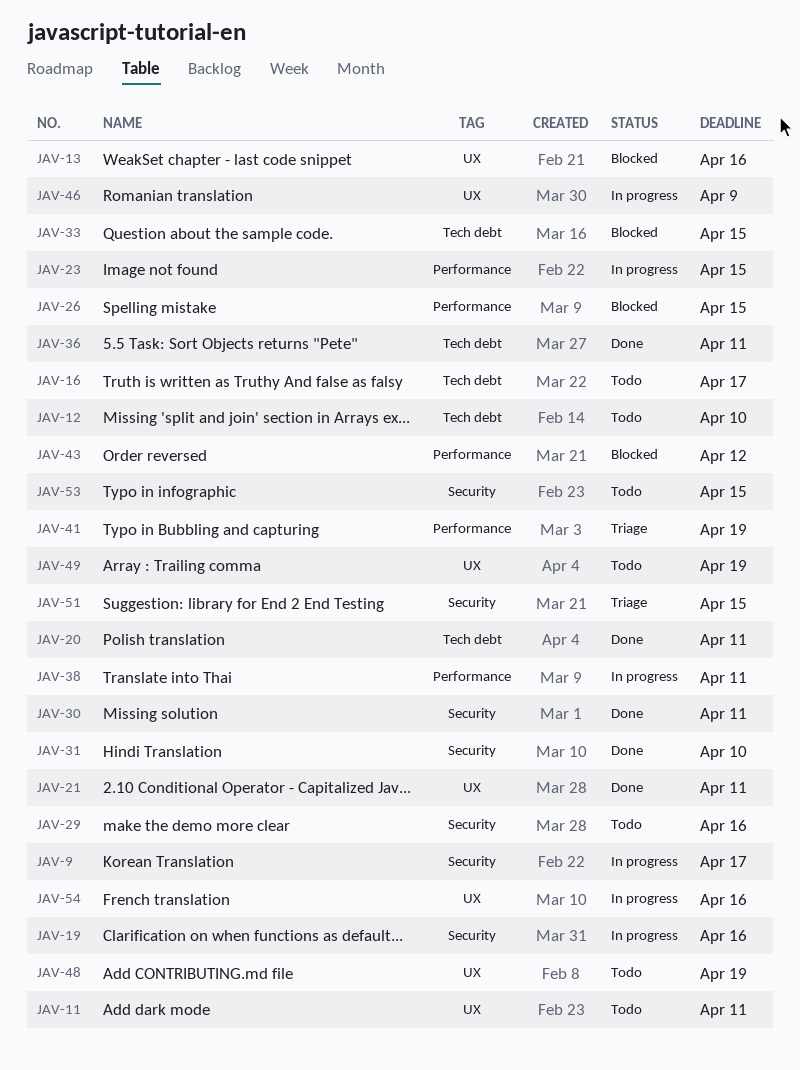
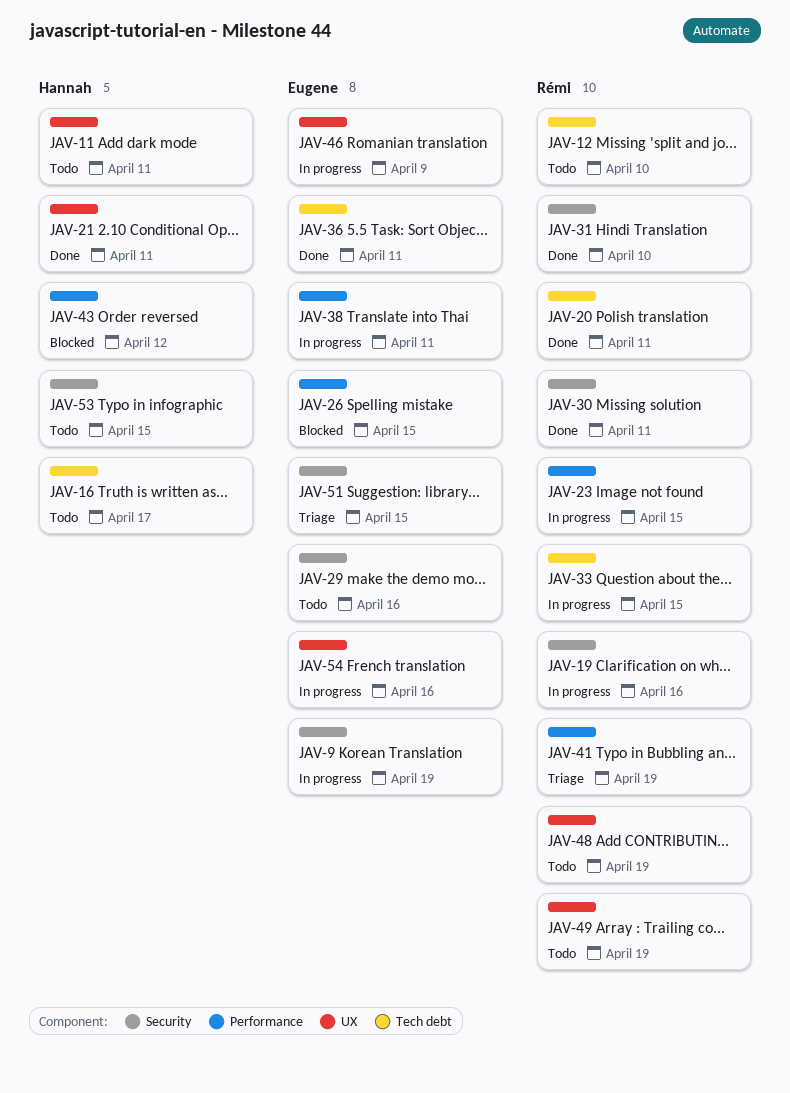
JAV-9, due: Apr 17 -> Apr 19
JAV-13: present -> none
JAV-33, status: Blocked -> In progress

